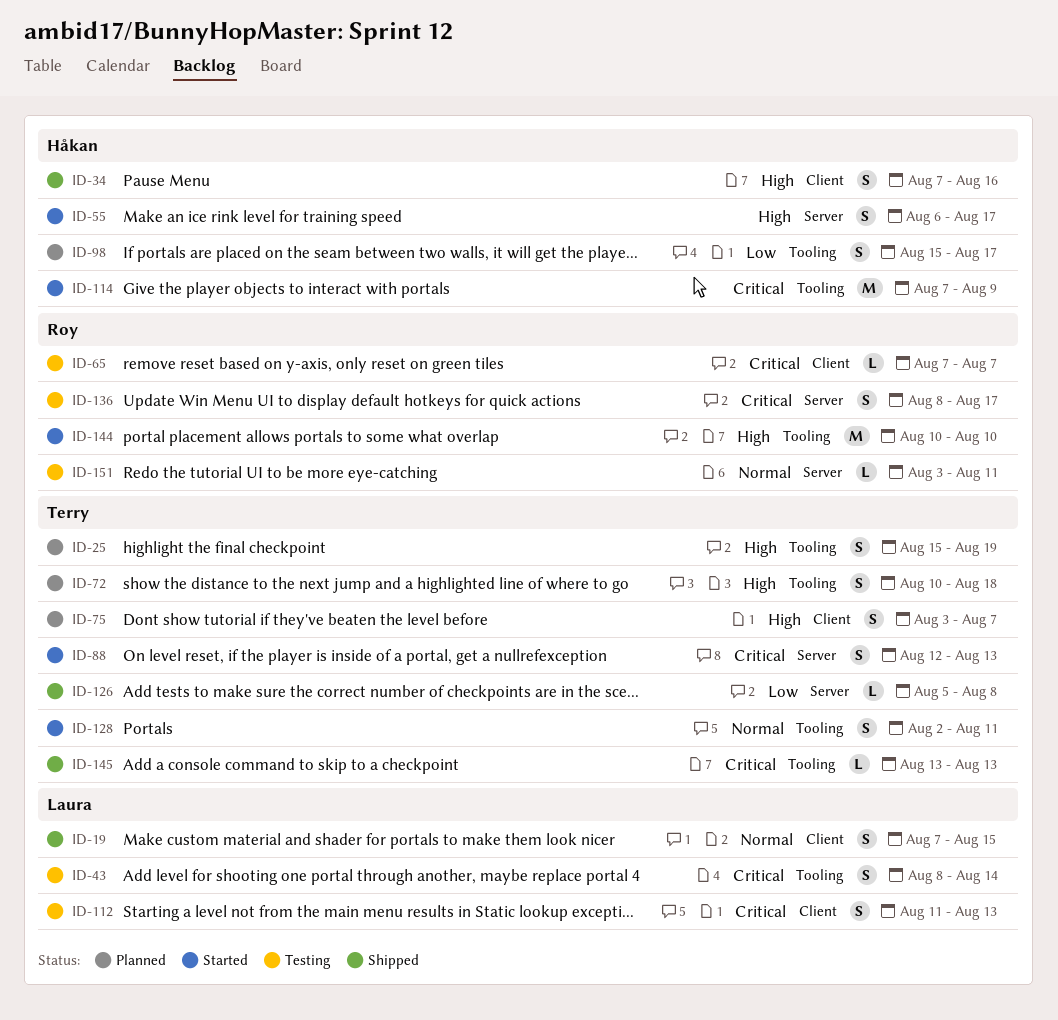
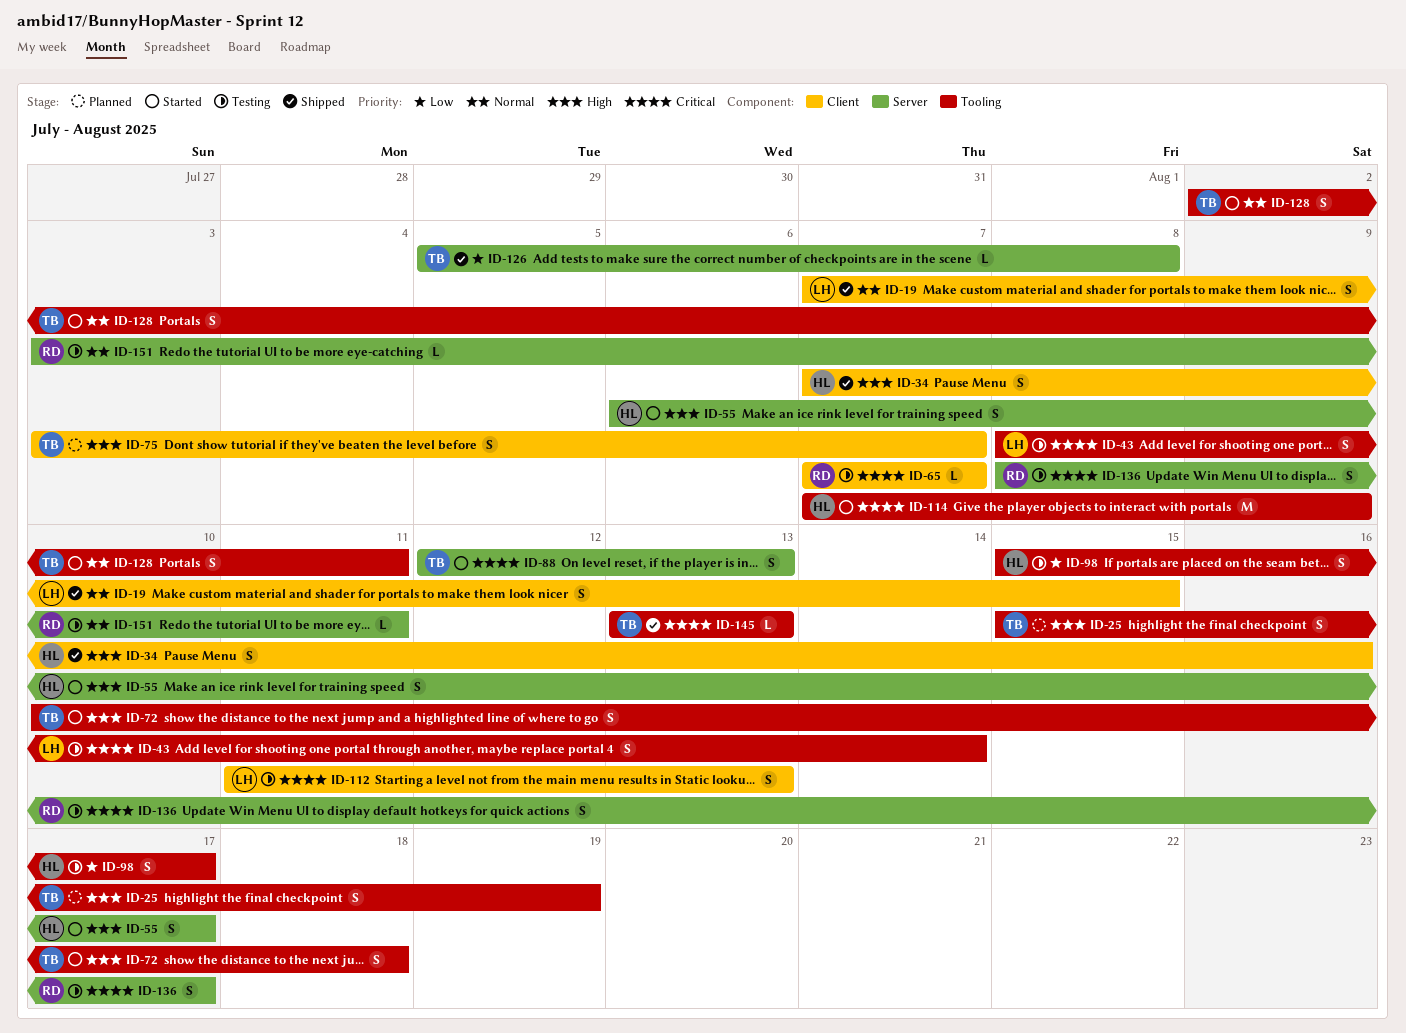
ID-72, status: Planned -> Started
ID-98, status: Planned -> Testing
ID-144: present -> none

